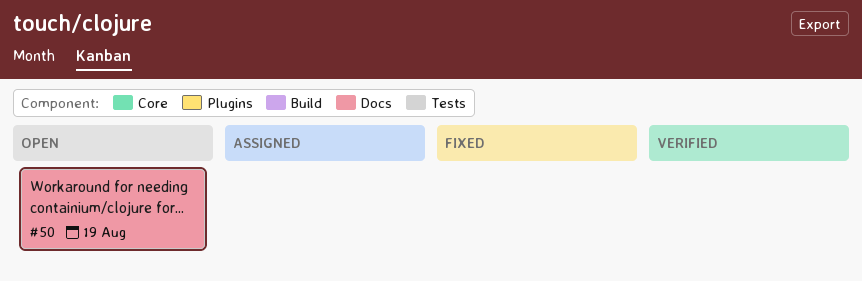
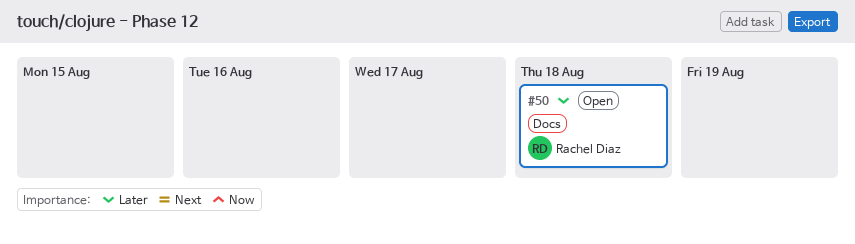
#50, due: Aug 19 -> Aug 18

